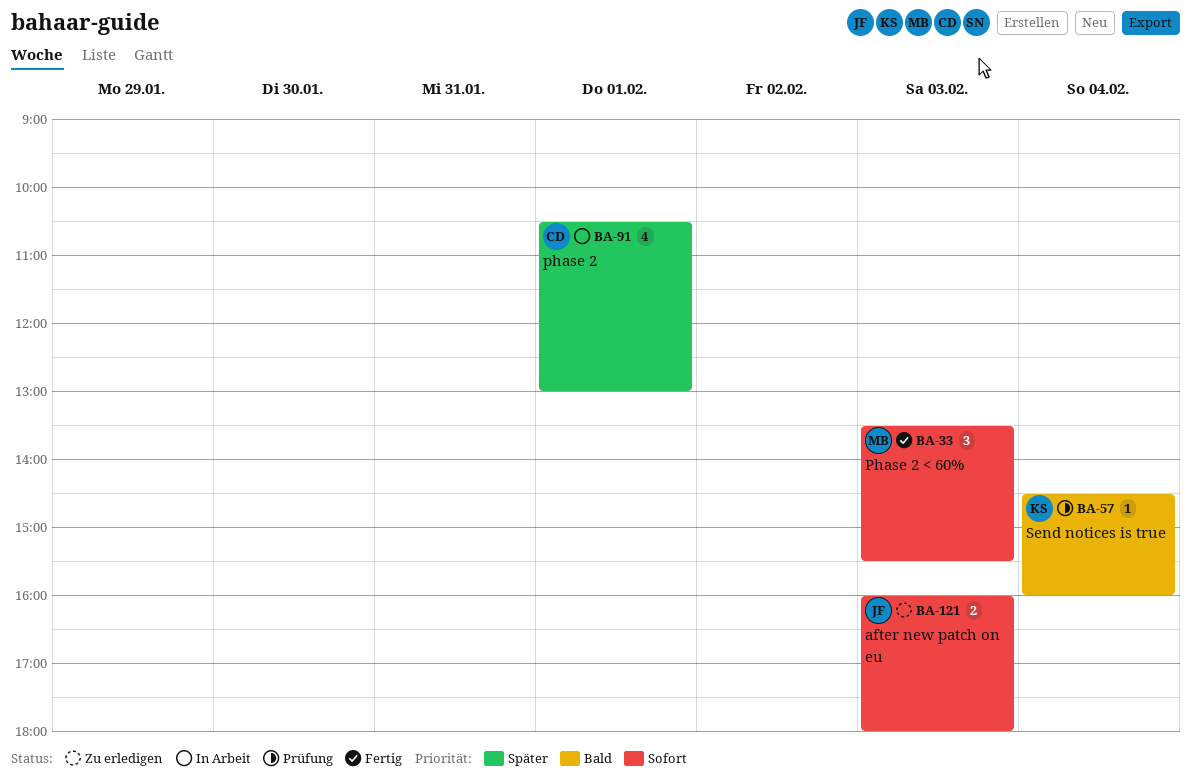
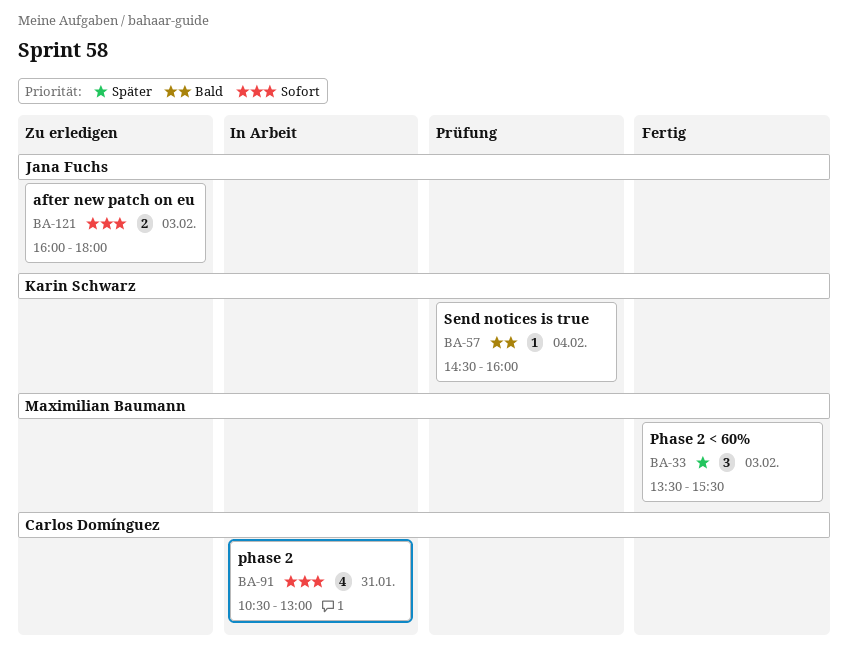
BA-33, priority: Sofort -> Später
BA-91, priority: Später -> Sofort
BA-91, day: Feb 1 -> Jan 31

